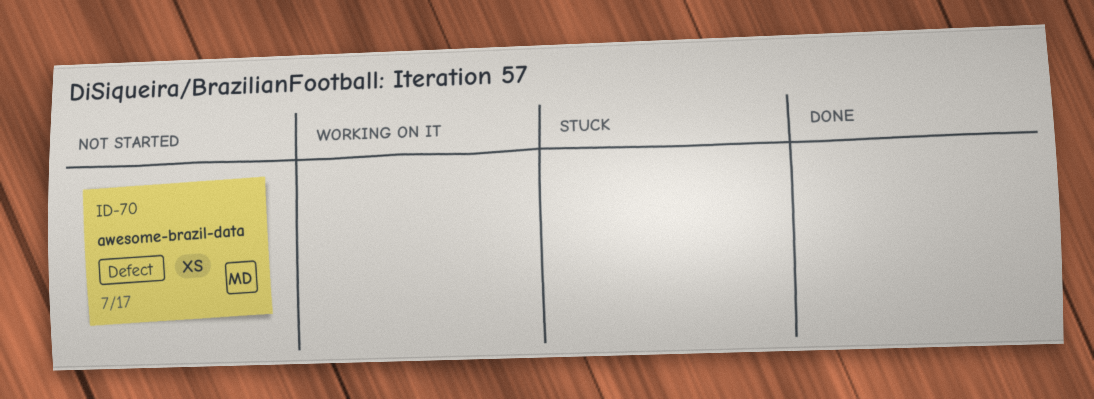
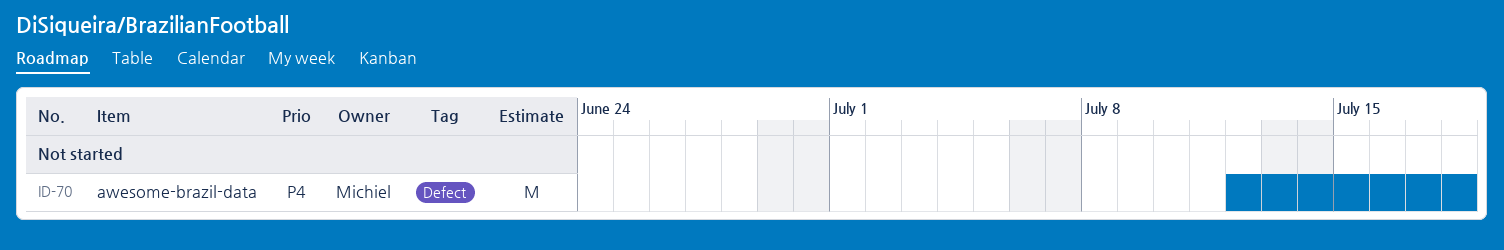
ID-70, estimate: XS -> M
ID-70, due: Jul 17 -> Jul 18

